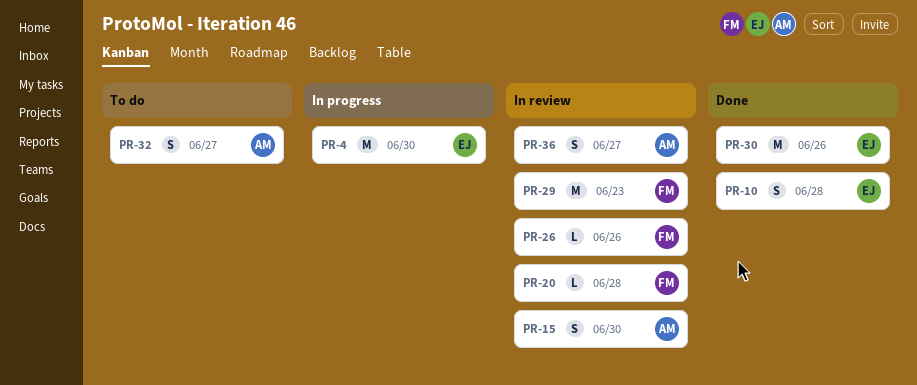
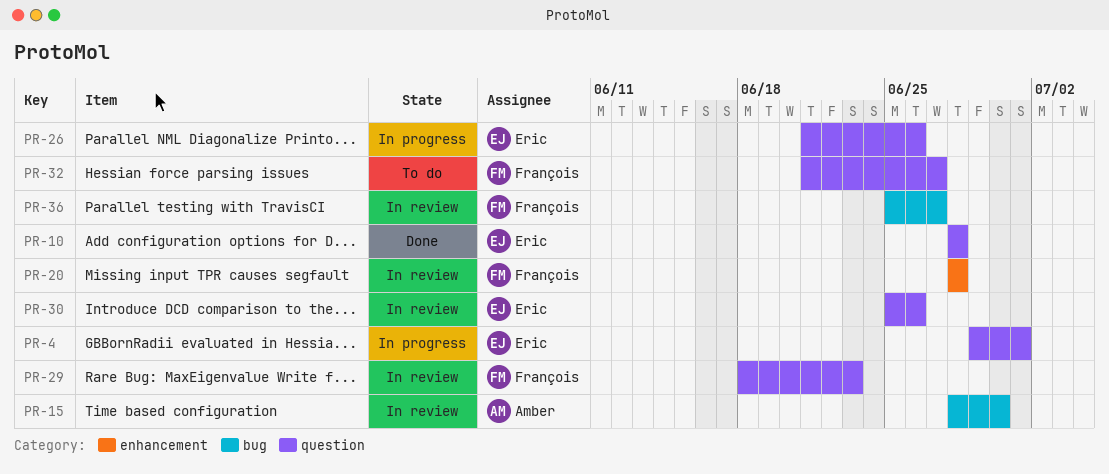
PR-4, due: Jun 30 -> Jul 1
PR-26, status: In review -> In progress
PR-26, owner: François -> Eric
PR-30, status: Done -> In review
PR-32, owner: Amber -> François
PR-36, owner: Amber -> François

